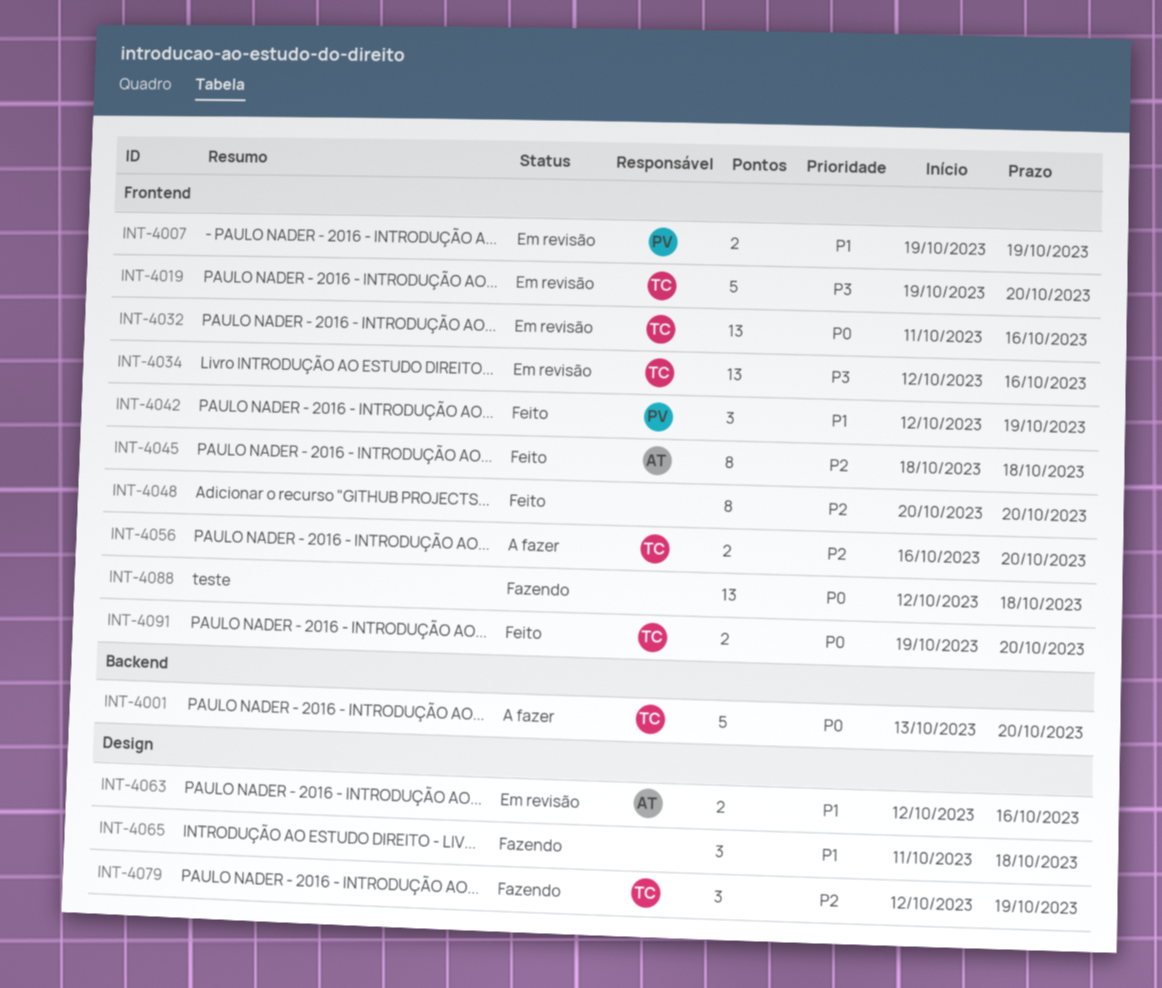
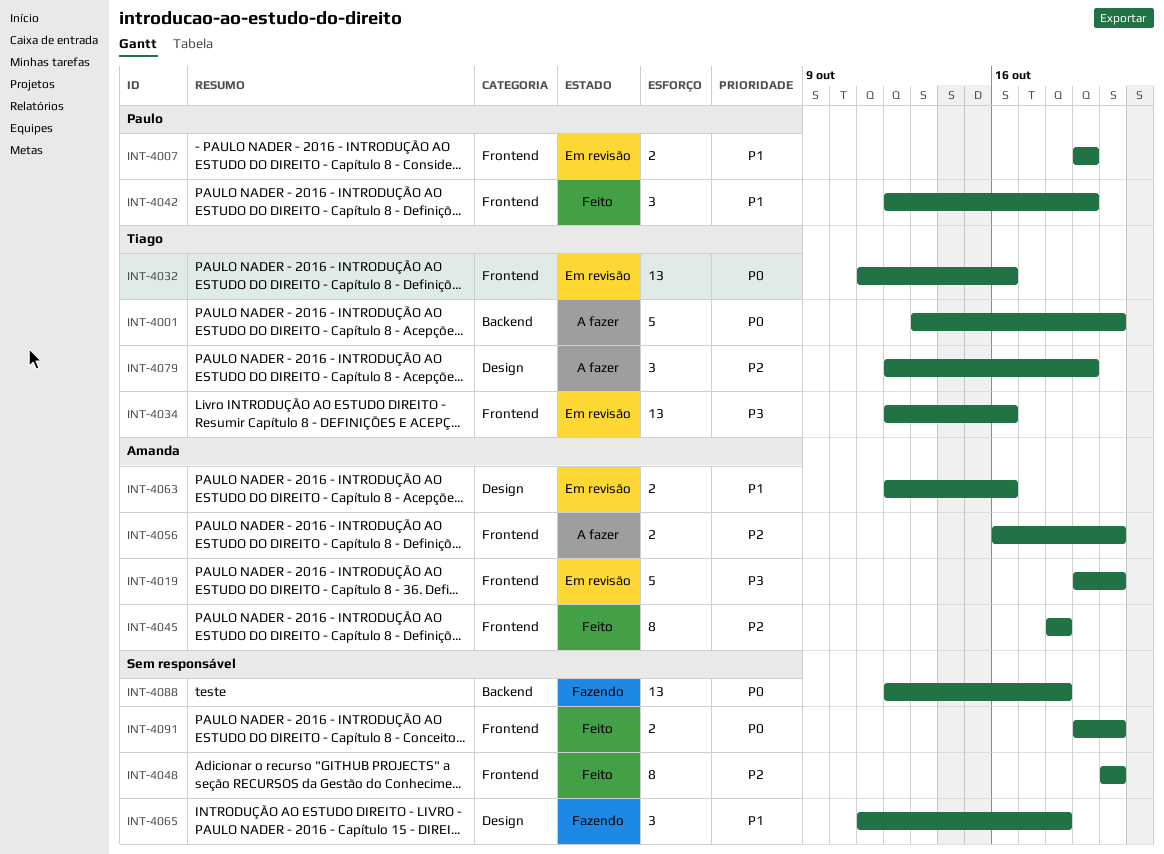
INT-4019, owner: Tiago -> Amanda
INT-4056, owner: Tiago -> Amanda
INT-4079, status: Fazendo -> A fazer
INT-4088, label: Frontend -> Backend
INT-4091, owner: Tiago -> none

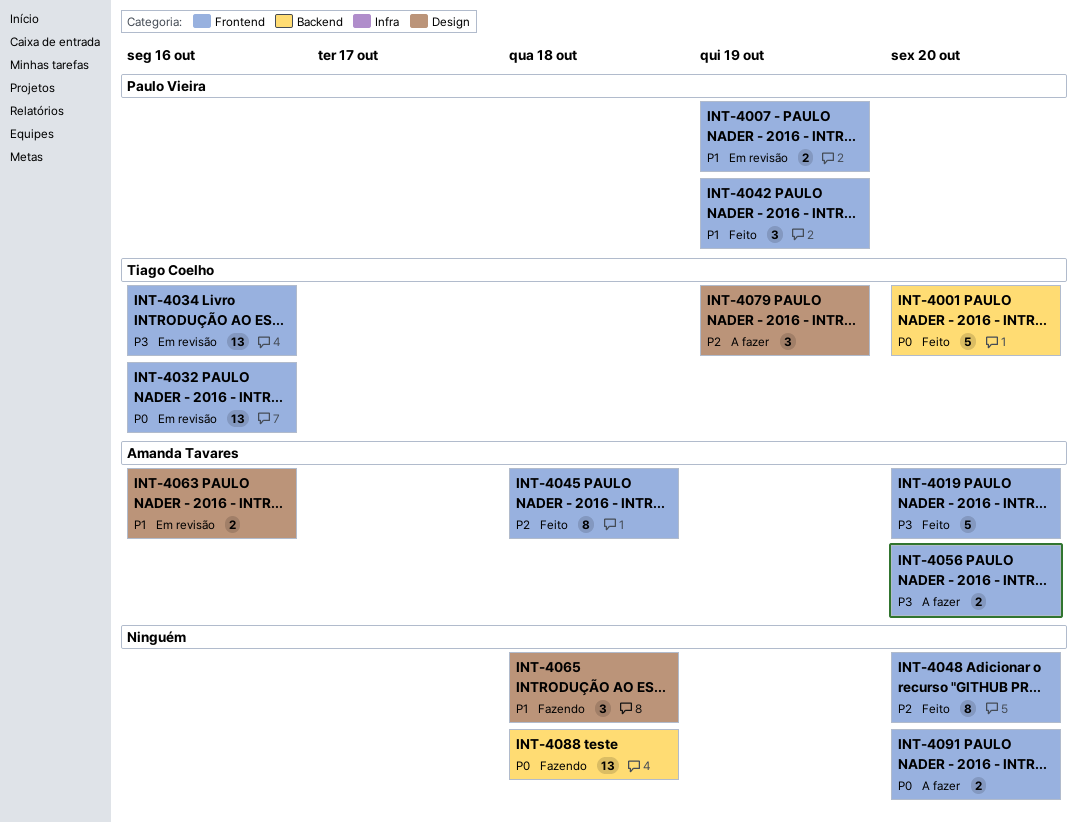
INT-4001, status: A fazer -> Feito
INT-4019, status: Em revisão -> Feito
INT-4056, priority: P2 -> P3
INT-4091, status: Feito -> A fazer

